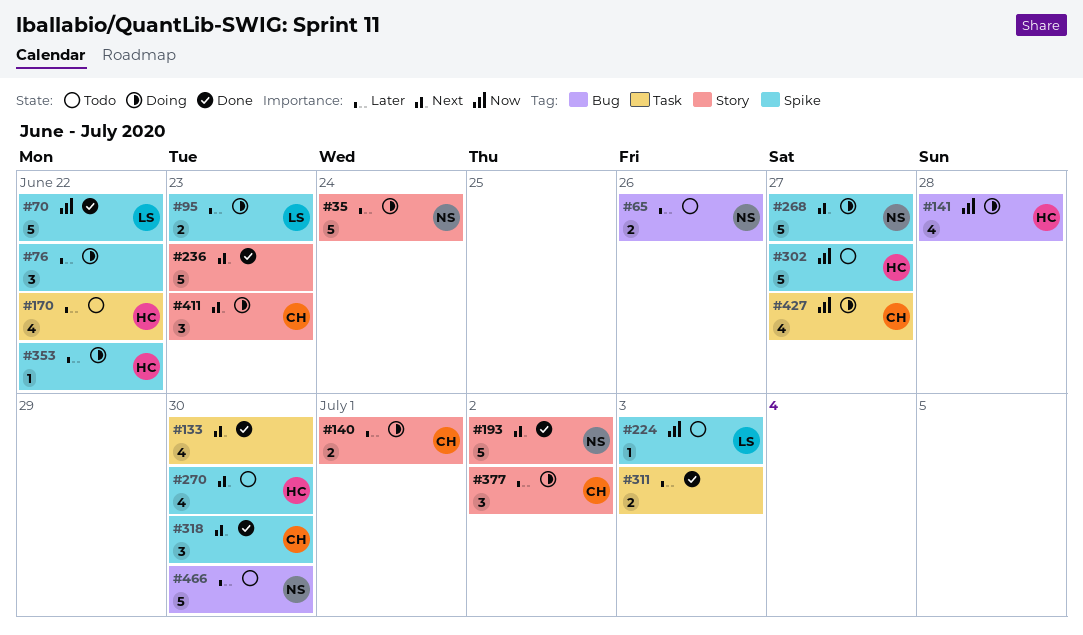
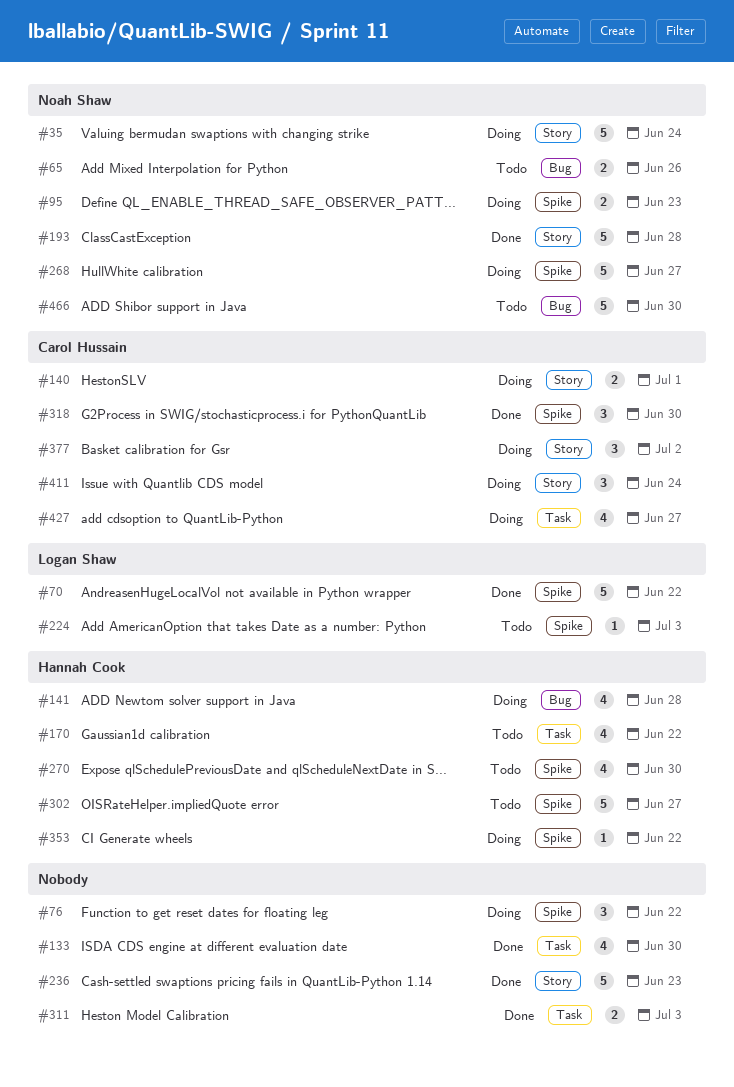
#95, owner: Logan Shaw -> Noah Shaw
#193, due: Jul 2 -> Jun 28
#411, due: Jun 23 -> Jun 24

